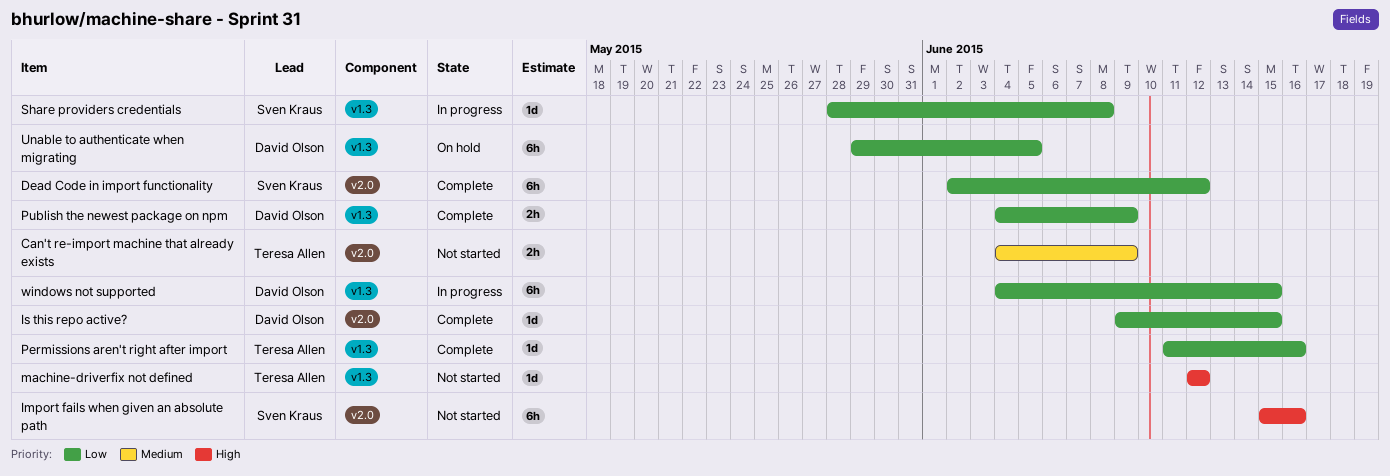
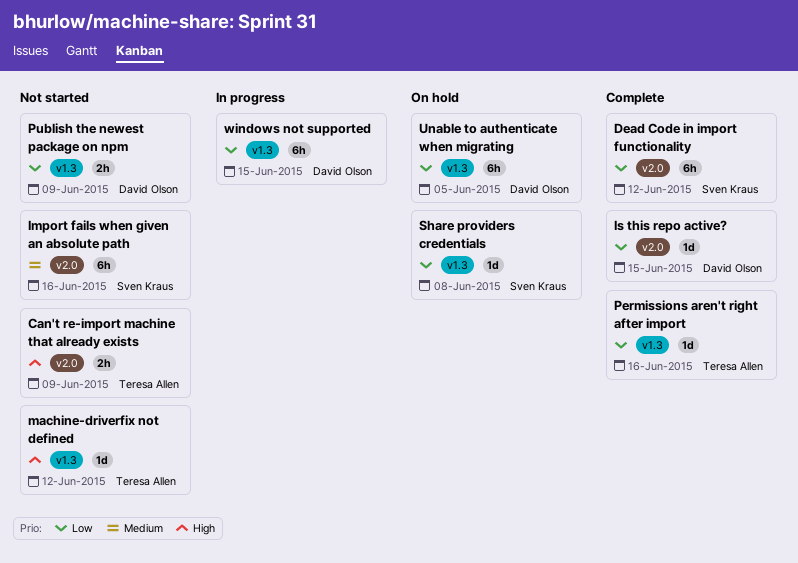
Can't re-import machine that already exists, priority: Medium -> High
Import fails when given an absolute path, priority: High -> Medium
Publish the newest package on npm, status: Complete -> Not started
Share providers credentials, status: In progress -> On hold

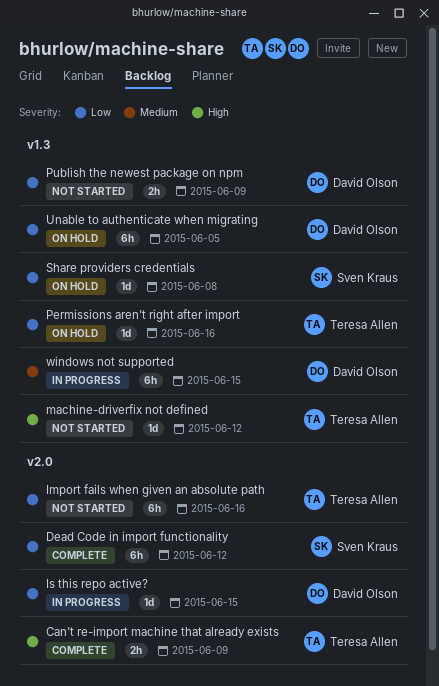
Can't re-import machine that already exists, status: Not started -> Complete
Import fails when given an absolute path, owner: Sven Kraus -> Teresa Allen
Import fails when given an absolute path, priority: Medium -> Low
Is this repo active?, status: Complete -> In progress
Permissions aren't right after import, status: Complete -> On hold
windows not supported, priority: Low -> Medium

